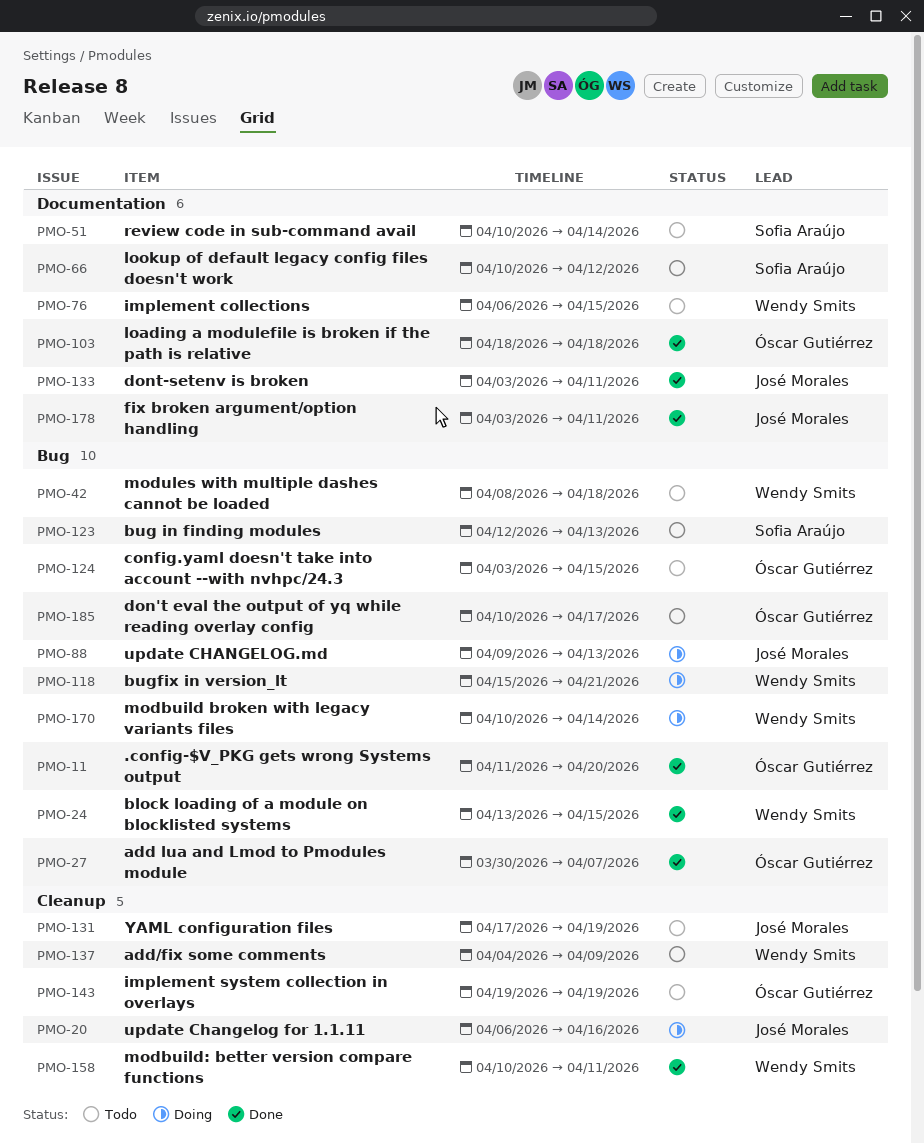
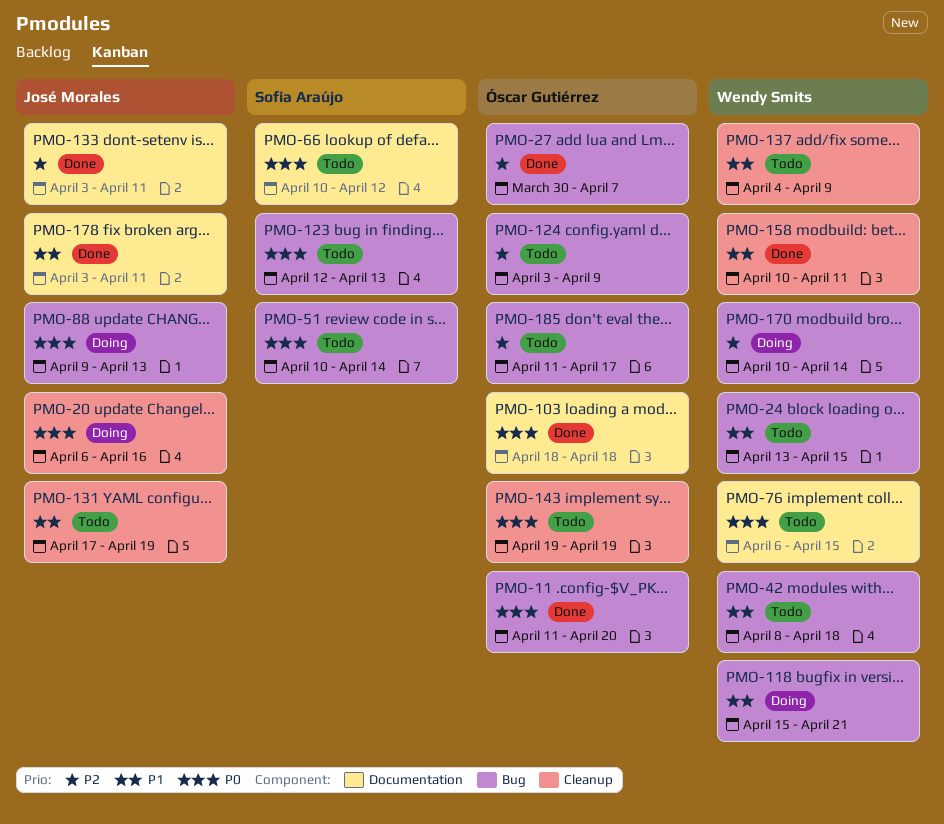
PMO-24, status: Done -> Todo
PMO-51, label: Documentation -> Bug
PMO-124, due: Apr 15 -> Apr 9
PMO-185, start: Apr 10 -> Apr 11

